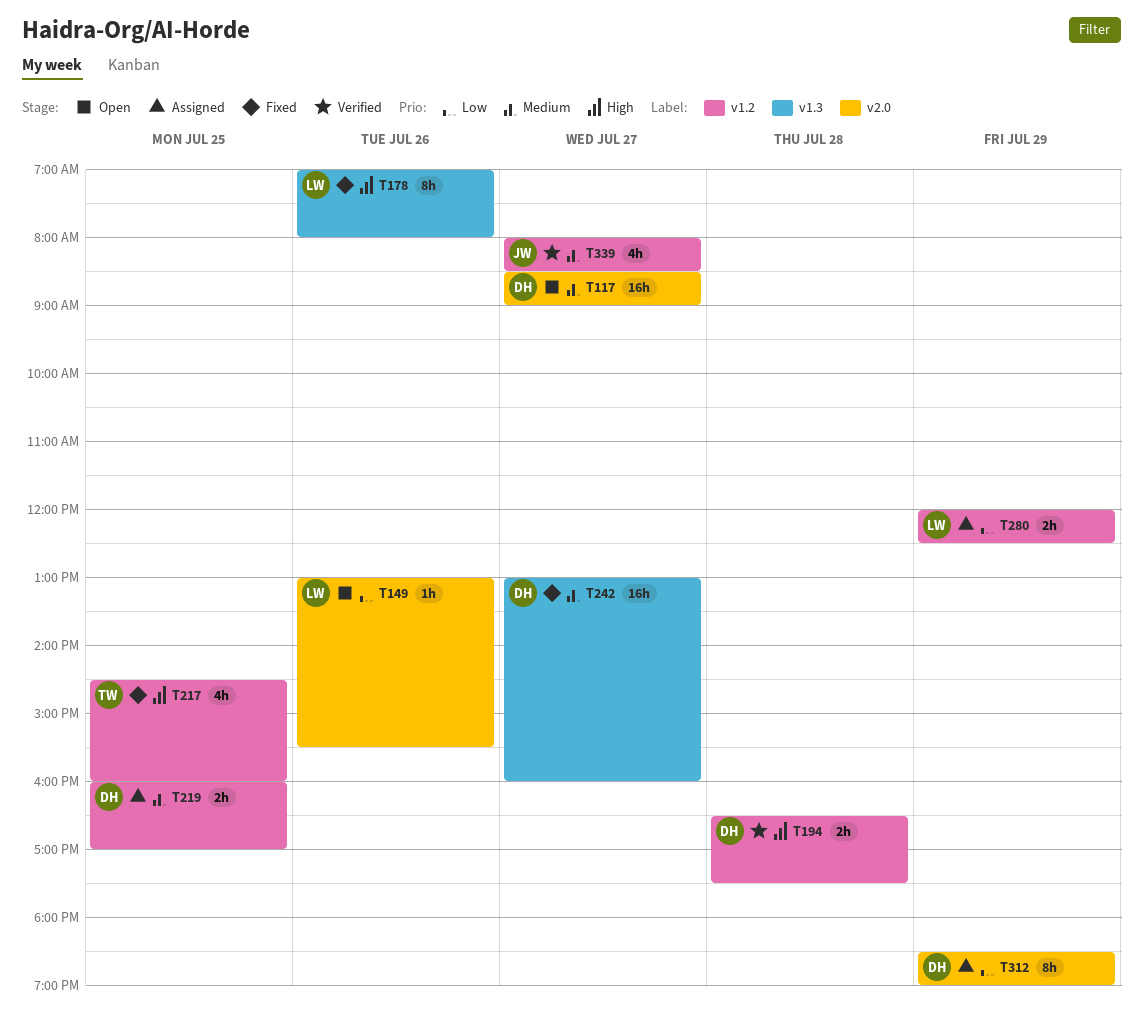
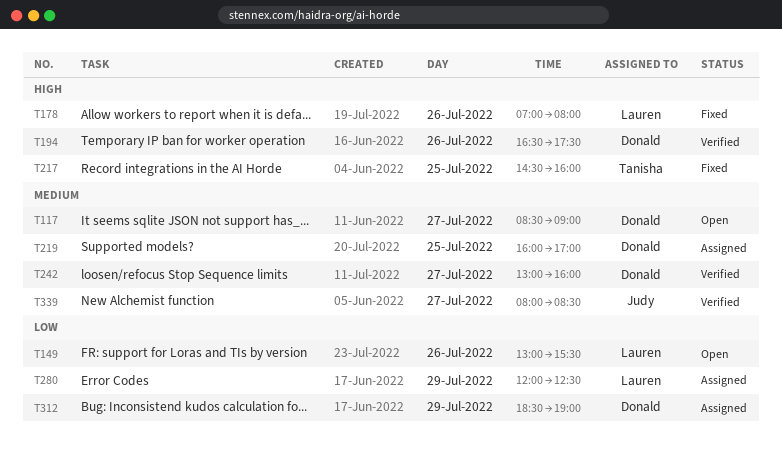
T194, day: Jul 28 -> Jul 26
T242, status: Fixed -> Verified

